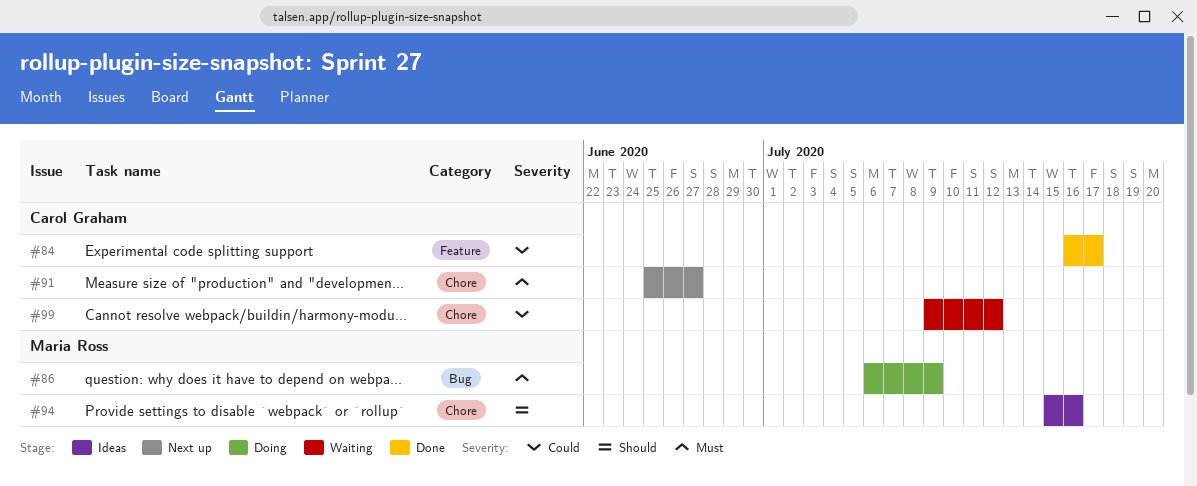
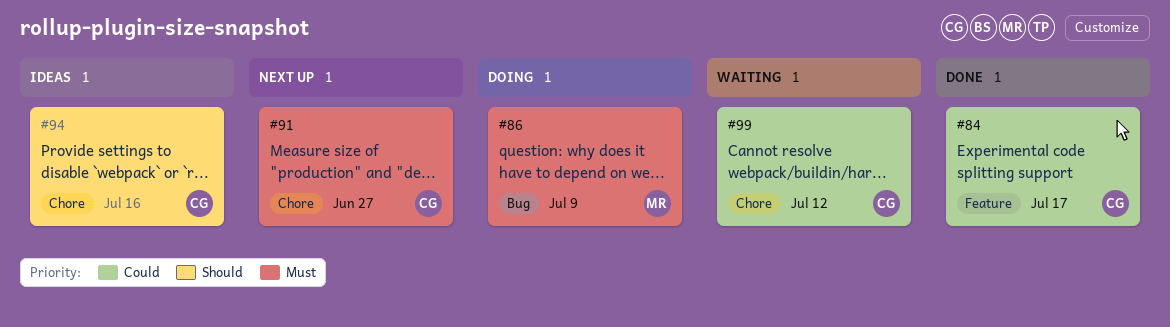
#94, owner: Maria Ross -> Carol Graham

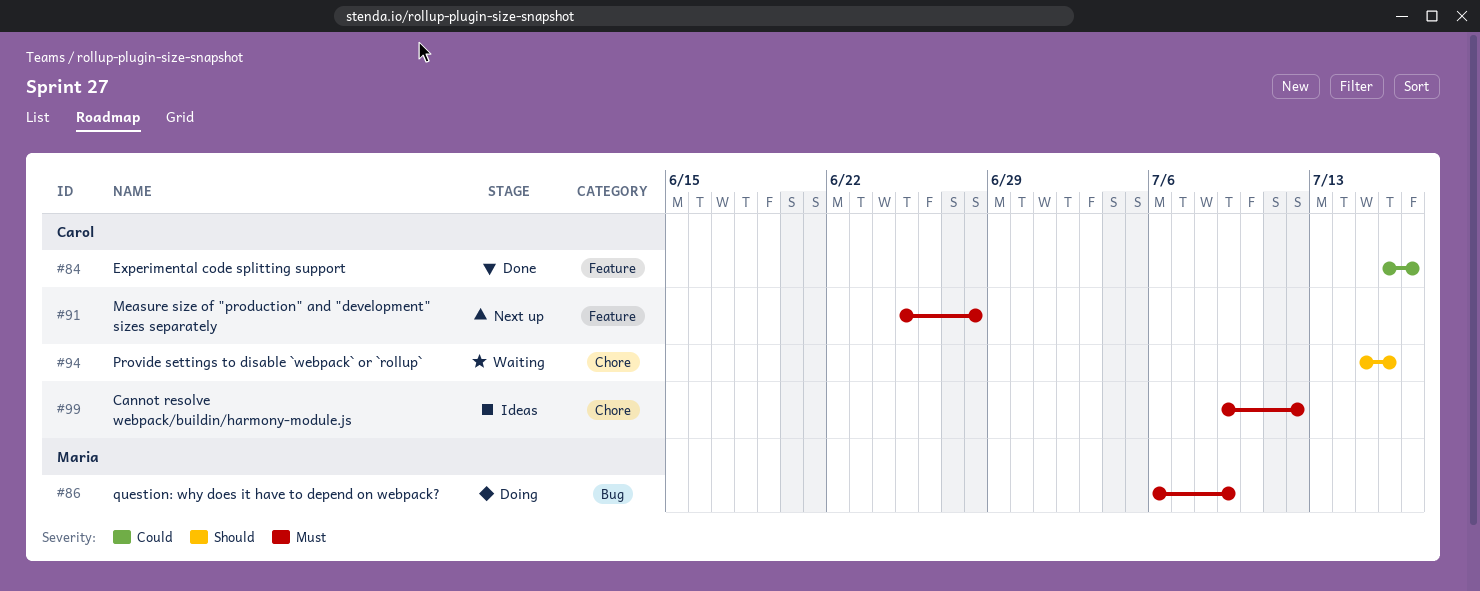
#91, label: Chore -> Feature
#91, due: Jun 27 -> Jun 28
#94, status: Ideas -> Waiting
#99, status: Waiting -> Ideas
#99, priority: Could -> Must

